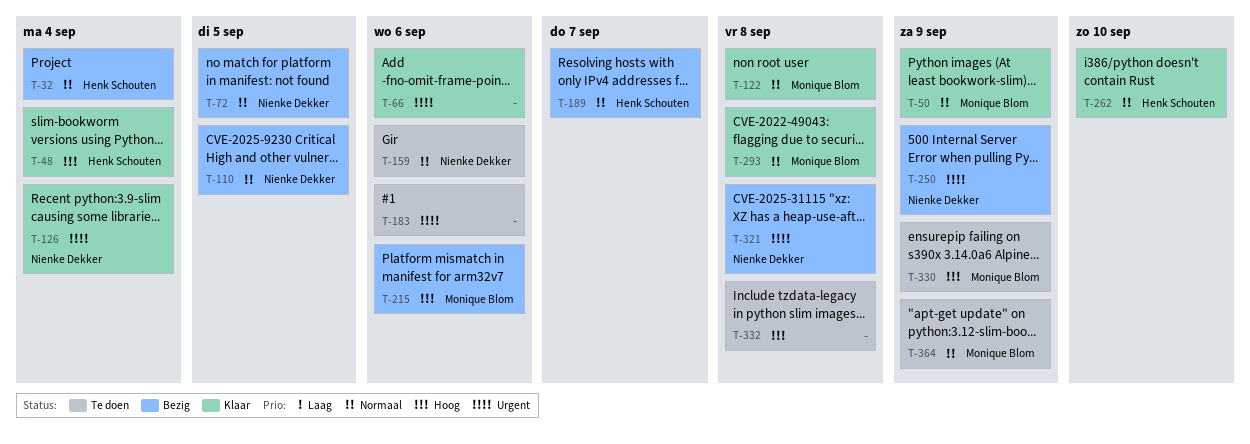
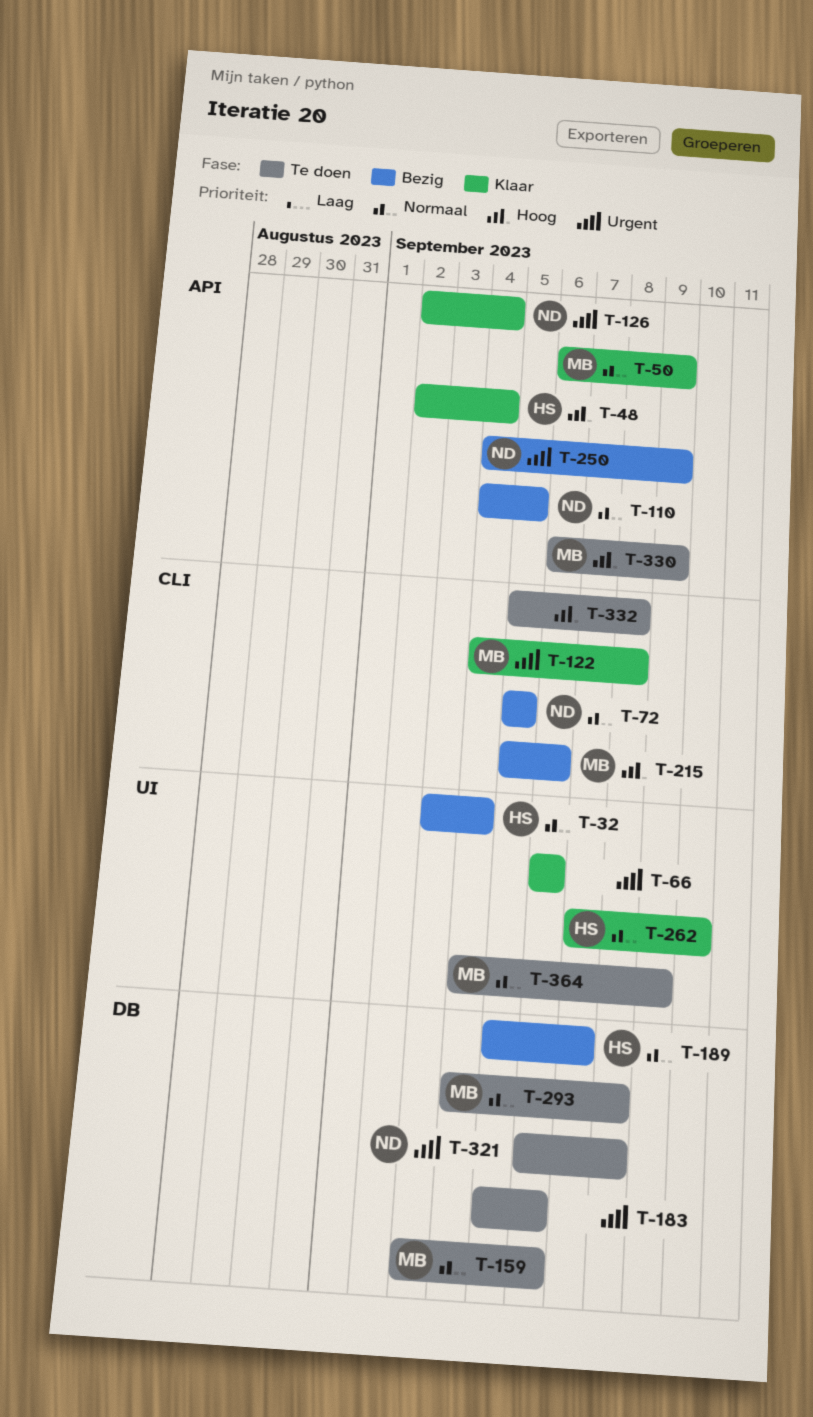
T-122, priority: Normaal -> Urgent
T-159, owner: Nienke Dekker -> Monique Blom
T-293, status: Klaar -> Te doen
T-321, status: Bezig -> Te doen

